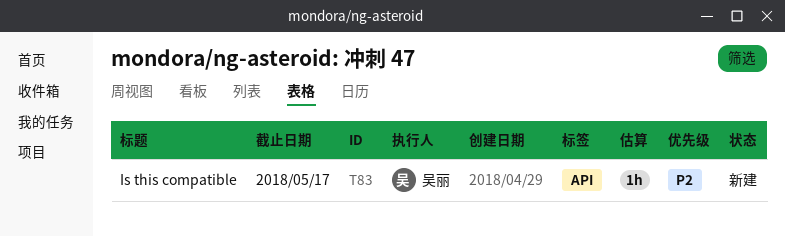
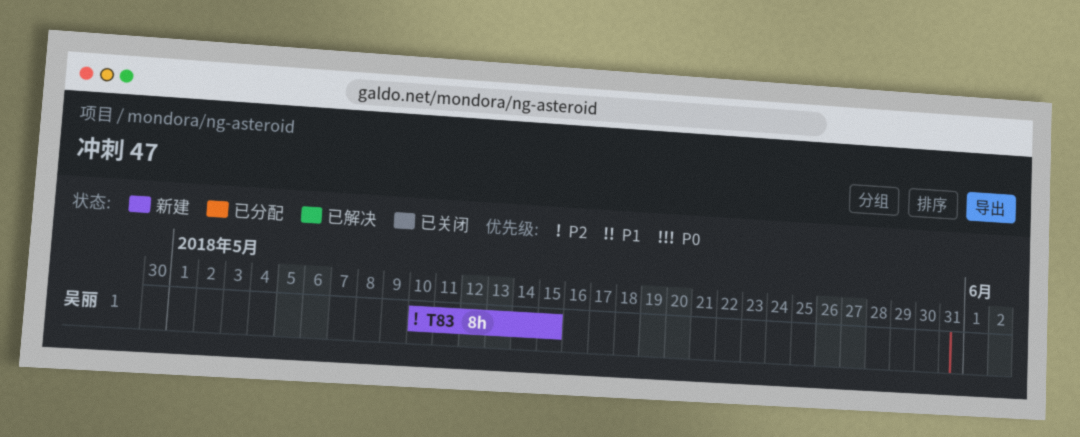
T83, estimate: 1h -> 8h
T83, due: May 17 -> May 15

